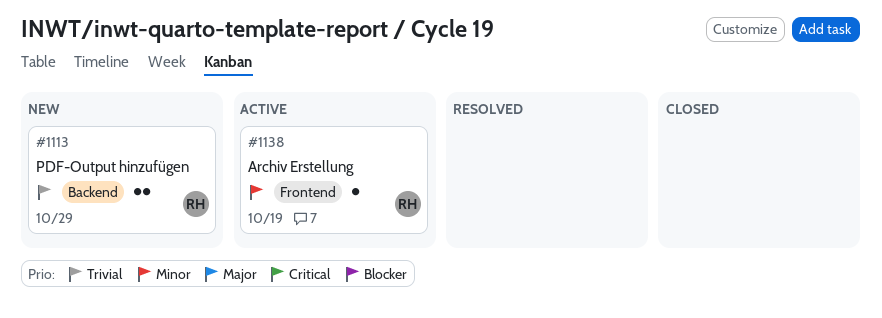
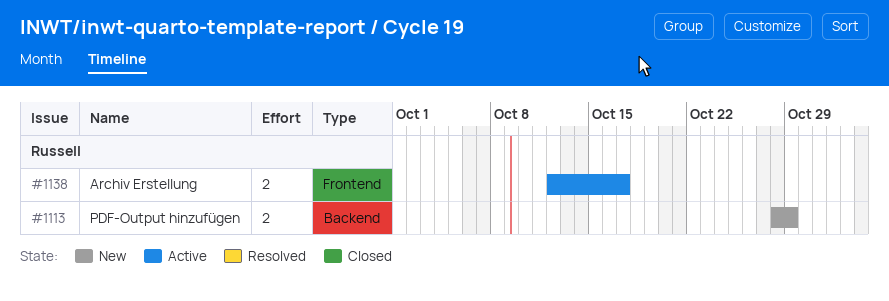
#1138, estimate: 1 -> 2
#1138, due: Oct 19 -> Oct 17

